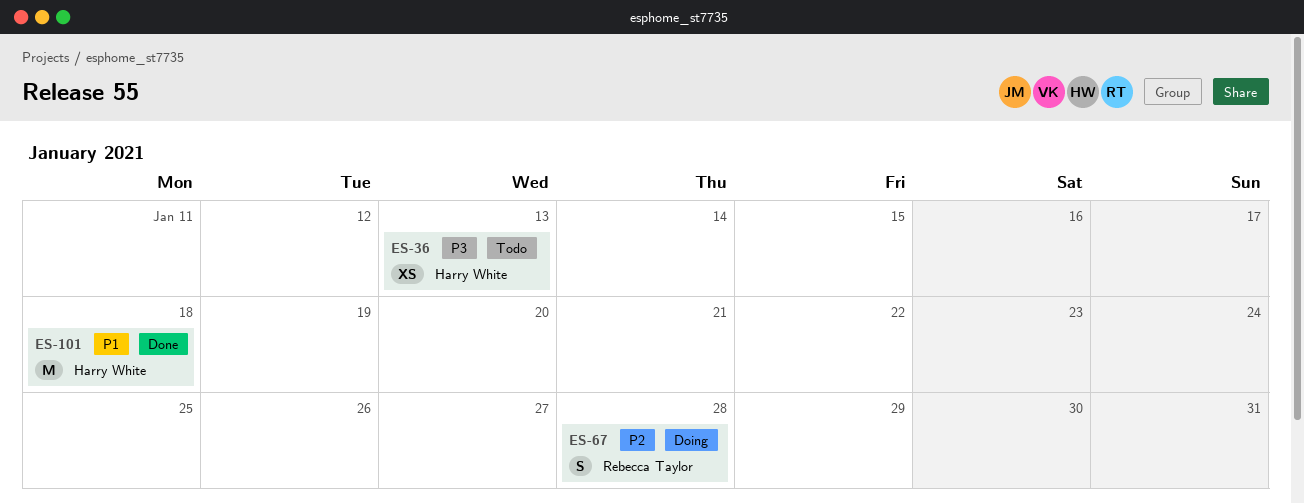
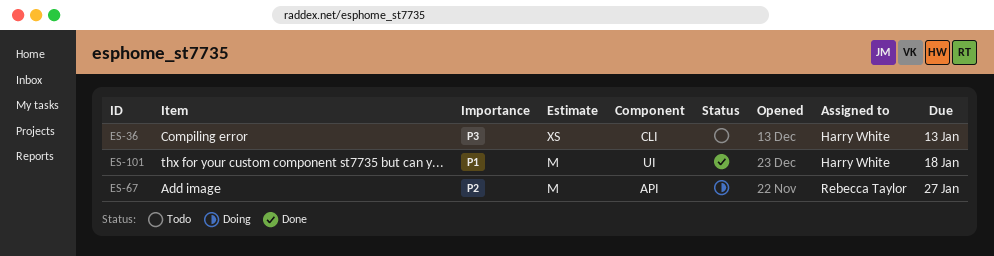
ES-67, estimate: S -> M
ES-67, due: Jan 28 -> Jan 27

